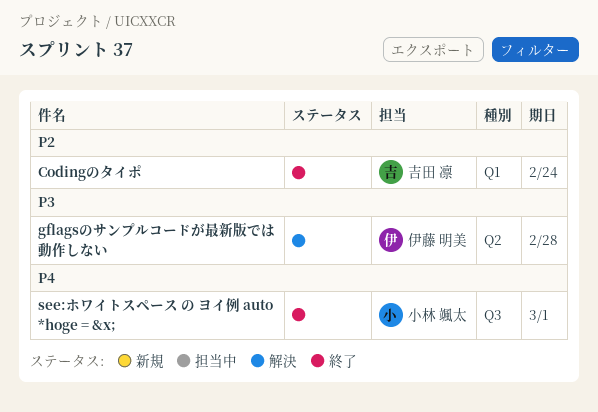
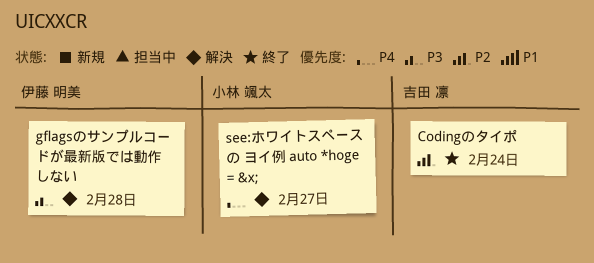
see:ホワイトスペース の ヨイ例 auto *hoge = &x;, status: 終了 -> 解決
see:ホワイトスペース の ヨイ例 auto *hoge = &x;, due: Mar 1 -> Feb 27

